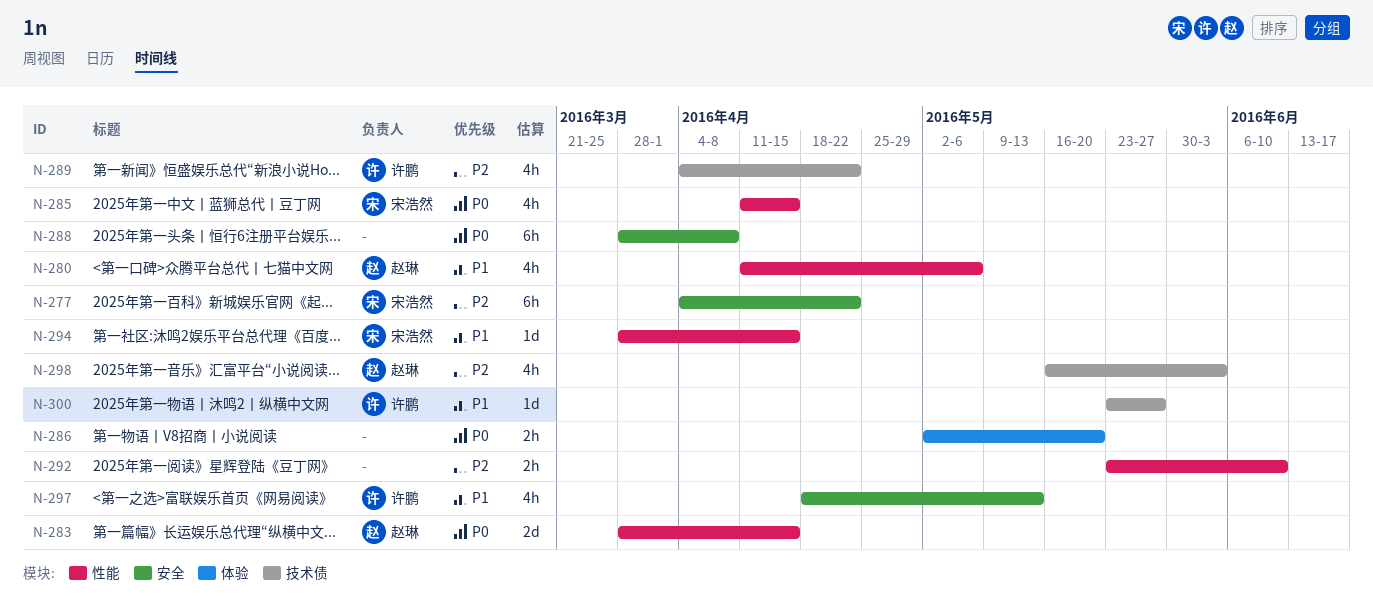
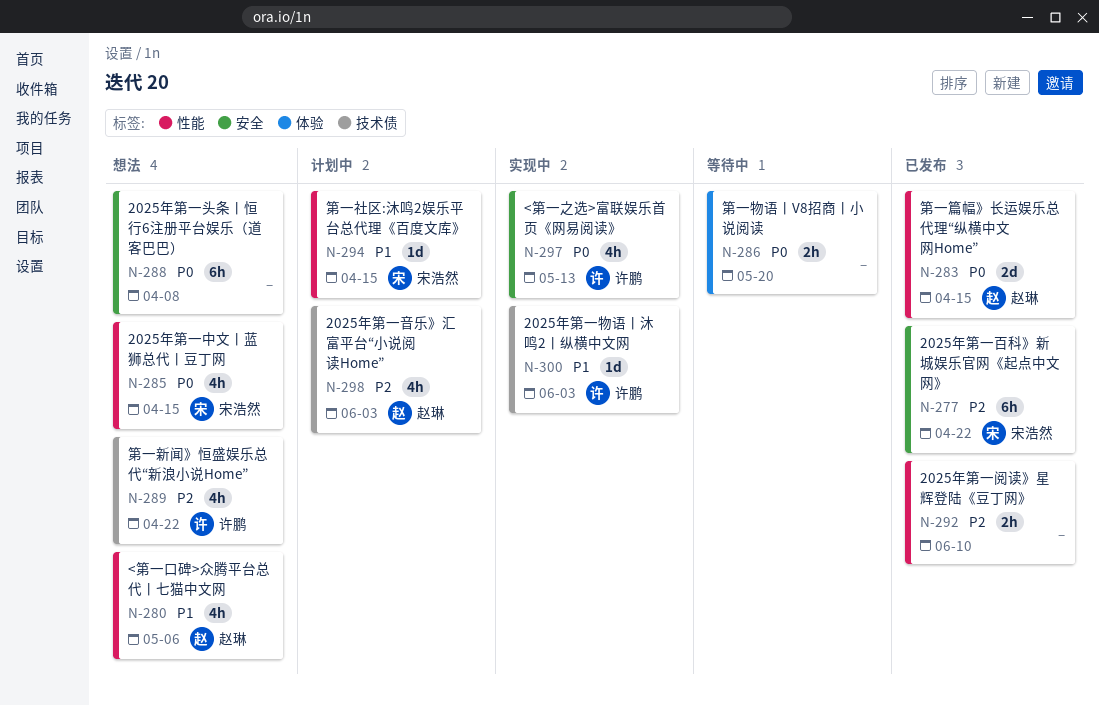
N-297, priority: P1 -> P0
N-300, due: May 27 -> Jun 3

